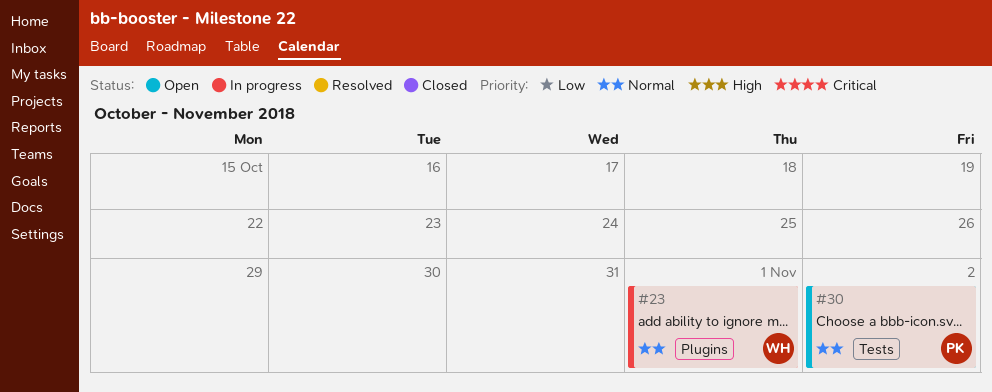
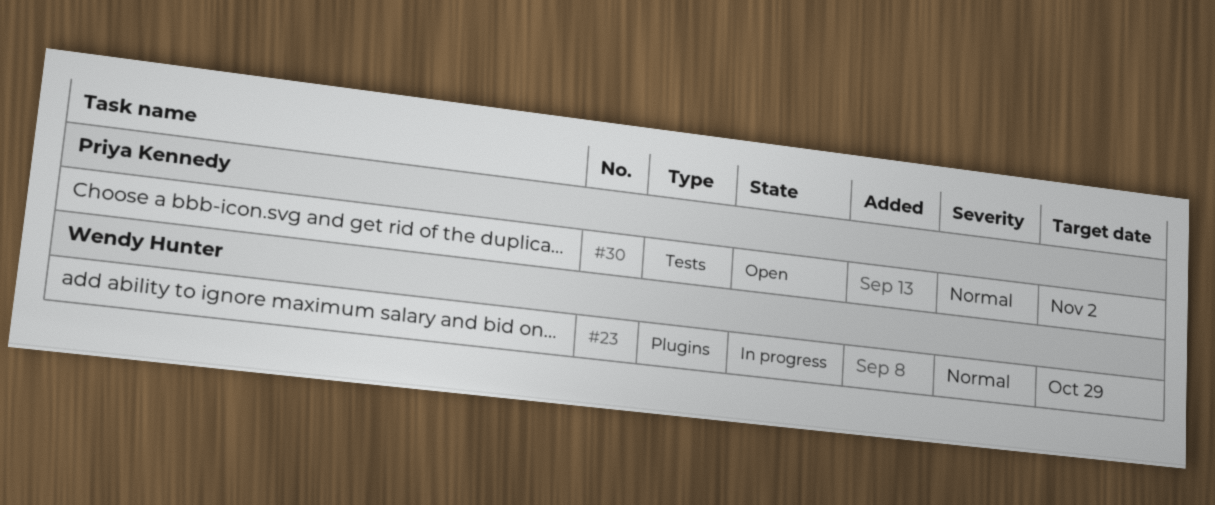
#23, due: Nov 1 -> Oct 29

